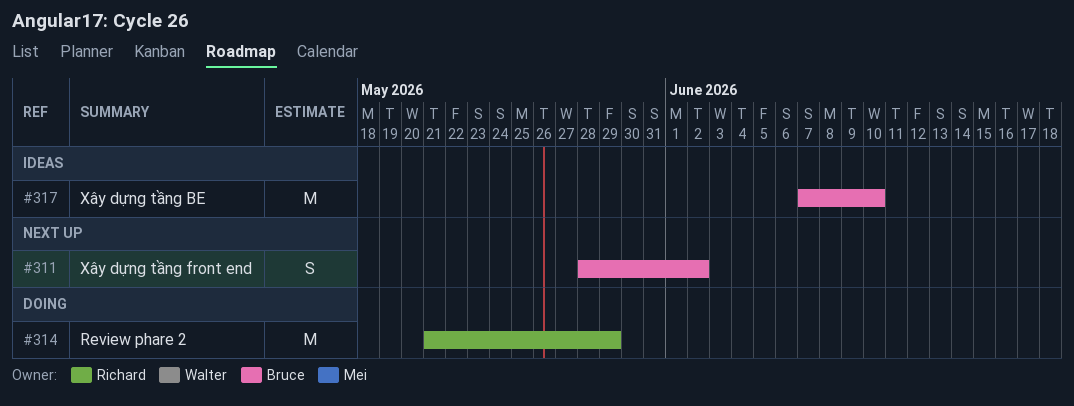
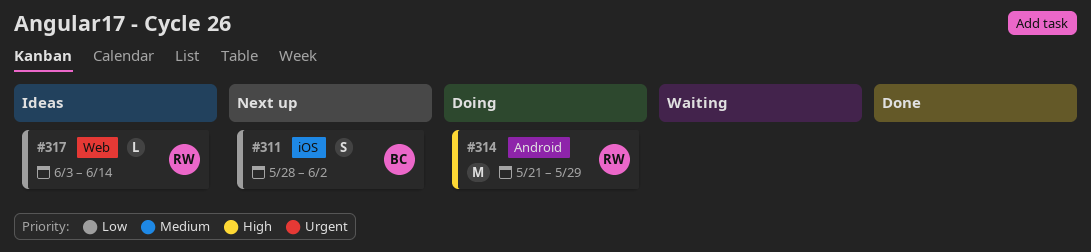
#317, owner: Bruce -> Richard
#317, estimate: M -> L
#317, start: Jun 7 -> Jun 3
#317, due: Jun 10 -> Jun 14

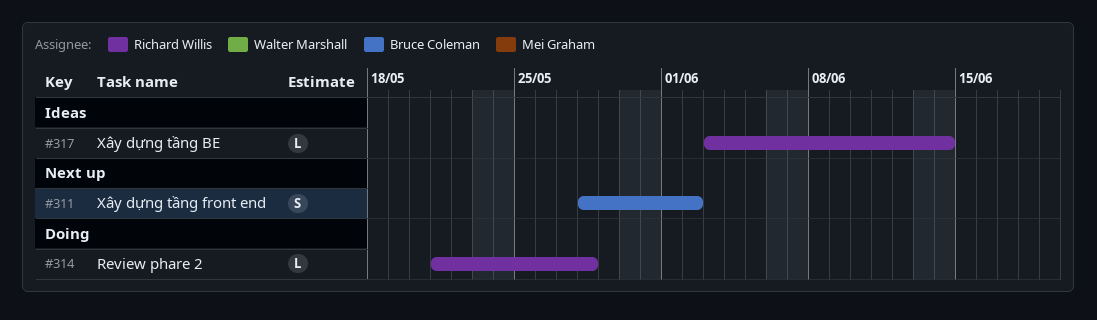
#314, estimate: M -> L
#314, due: May 29 -> May 28

